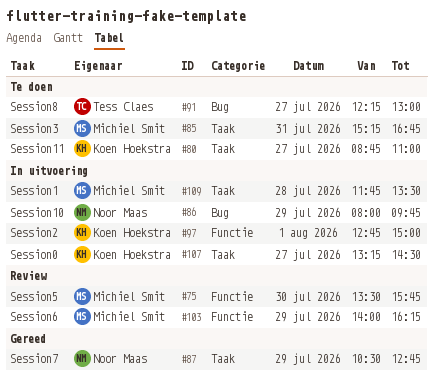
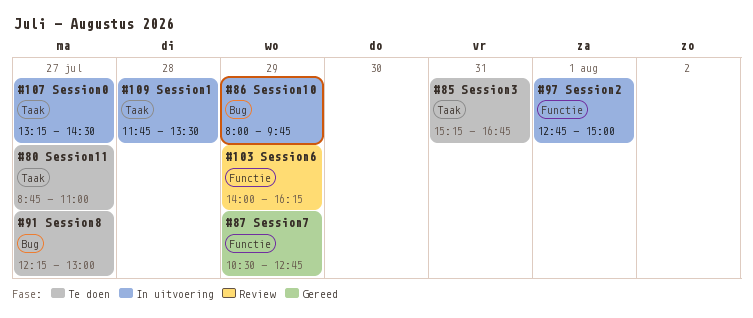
#75: present -> none
#87, label: Taak -> Functie

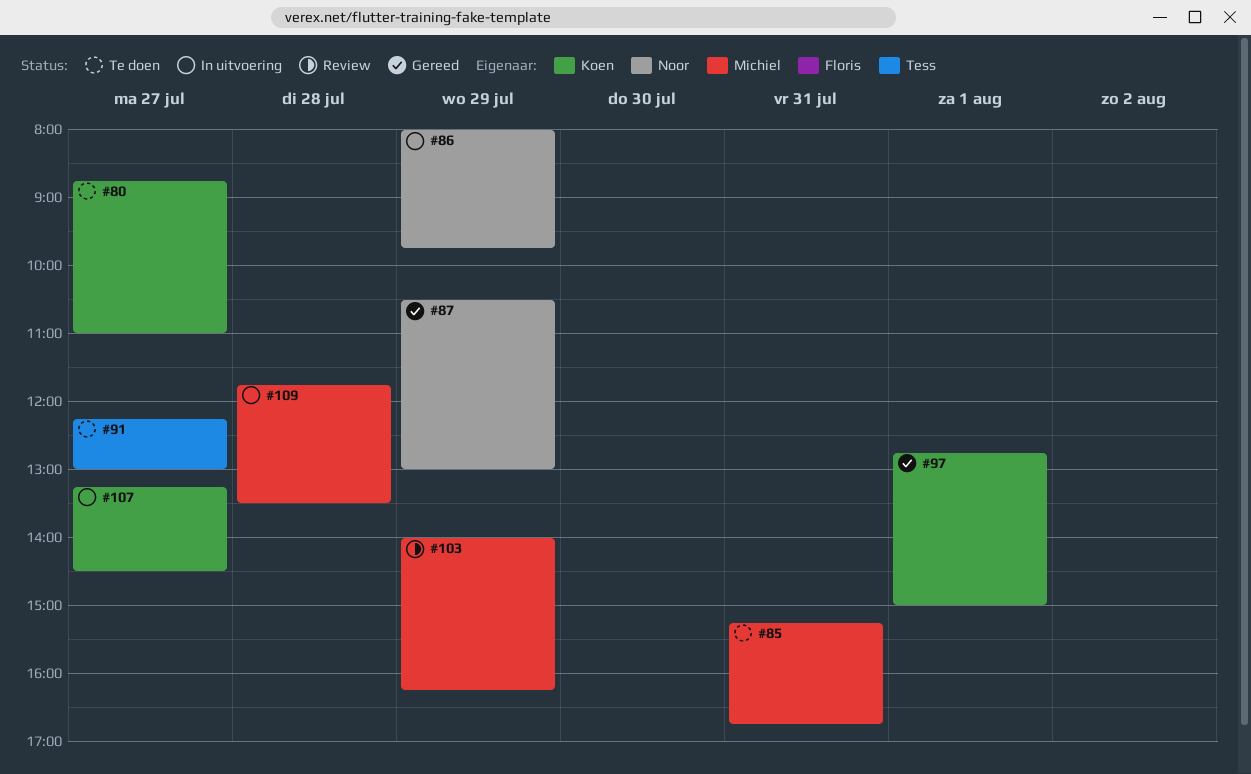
#87, ends: 12:45 -> 13:00
#97, status: In uitvoering -> Gereed

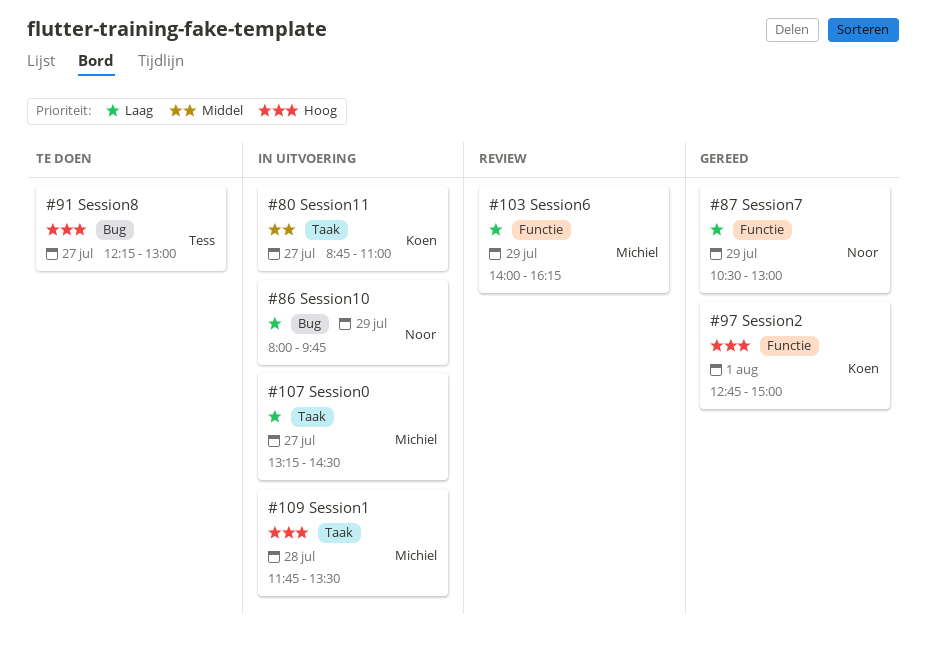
#80, status: Te doen -> In uitvoering
#85: present -> none
#107, owner: Koen -> Michiel

